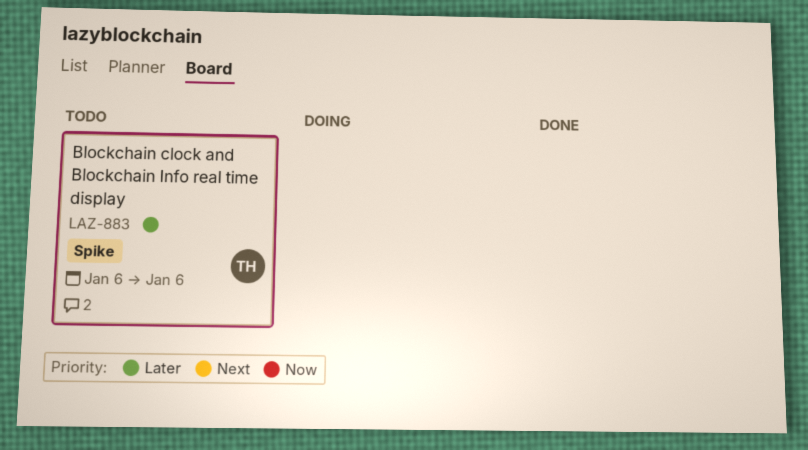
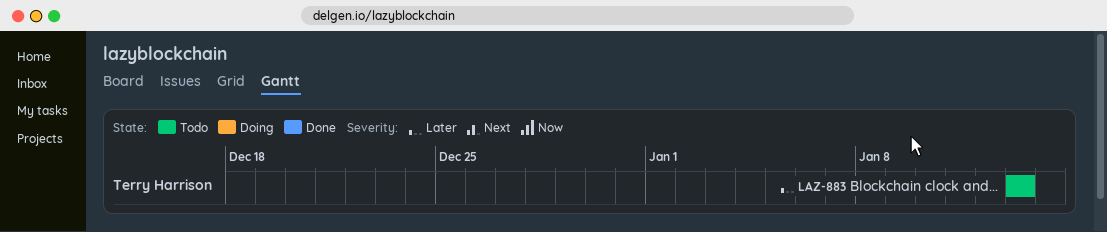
LAZ-883, start: Jan 6 -> Jan 13
LAZ-883, due: Jan 6 -> Jan 13

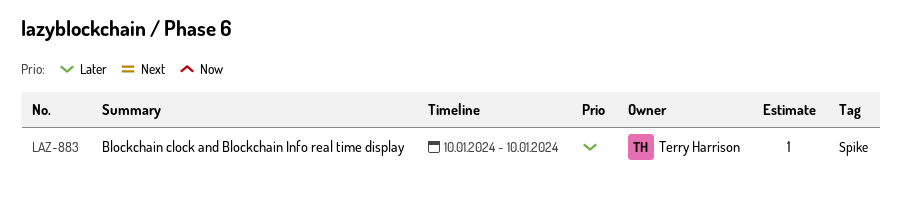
LAZ-883, start: Jan 13 -> Jan 10
LAZ-883, due: Jan 13 -> Jan 10

